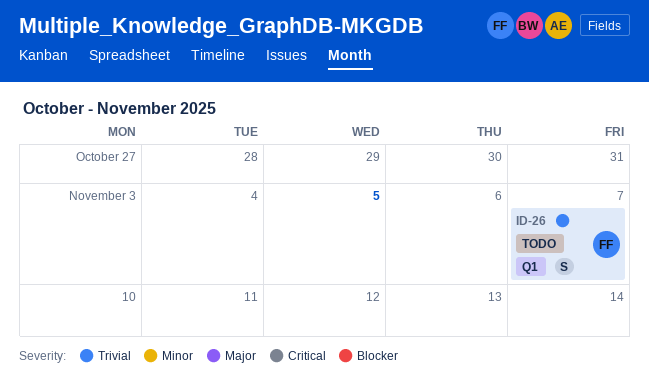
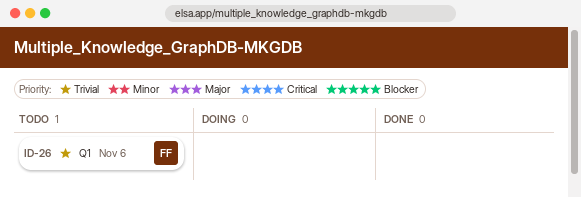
ID-26, due: Nov 7 -> Nov 6

